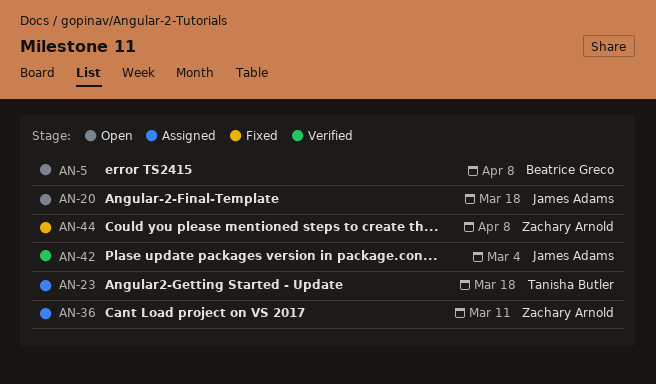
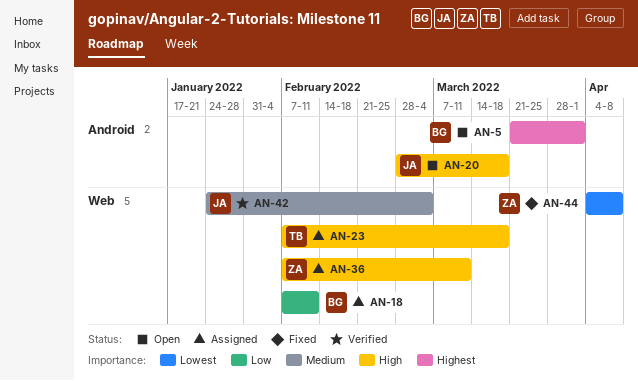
AN-5, due: Apr 8 -> Apr 1
AN-18: none -> present

